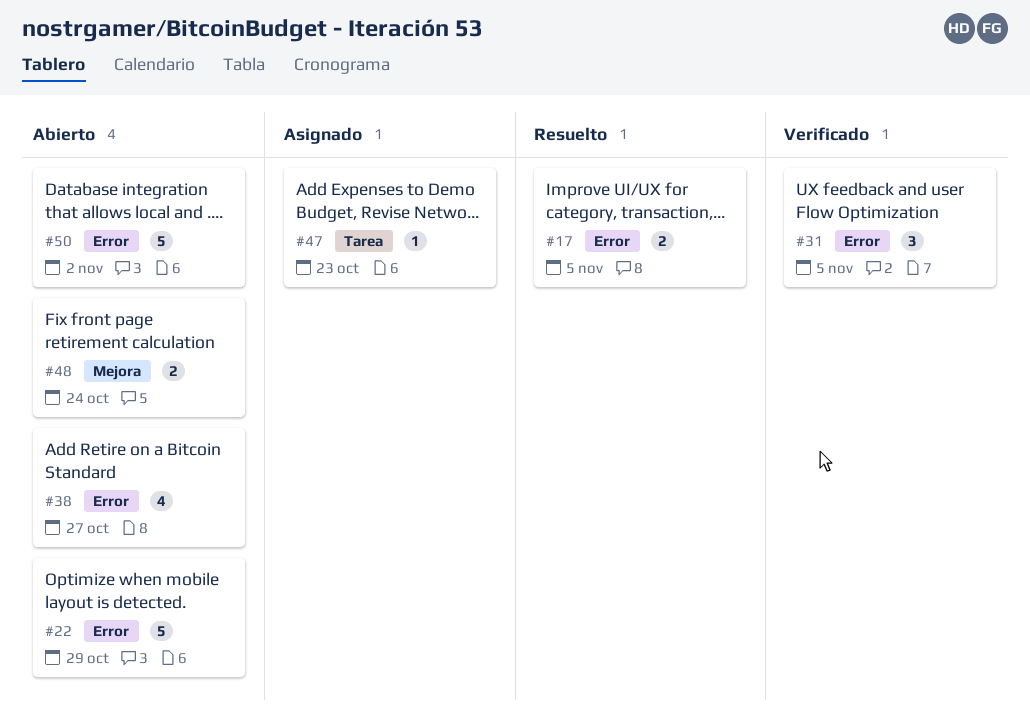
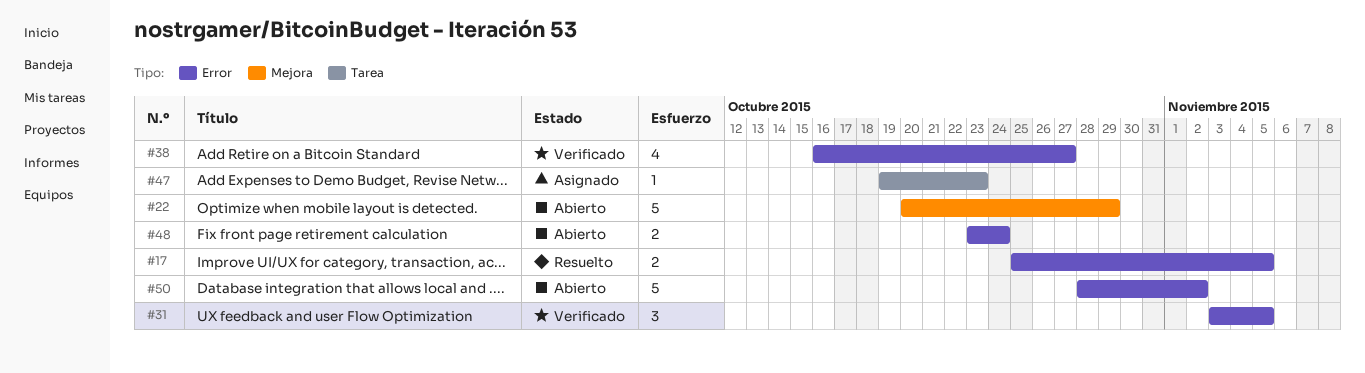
#22, label: Error -> Mejora
#38, status: Abierto -> Verificado
#48, label: Mejora -> Error

